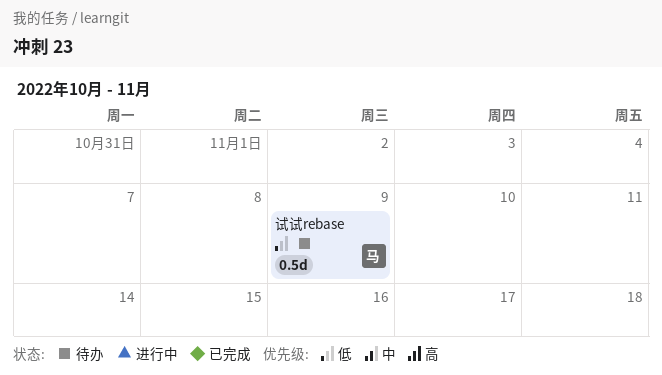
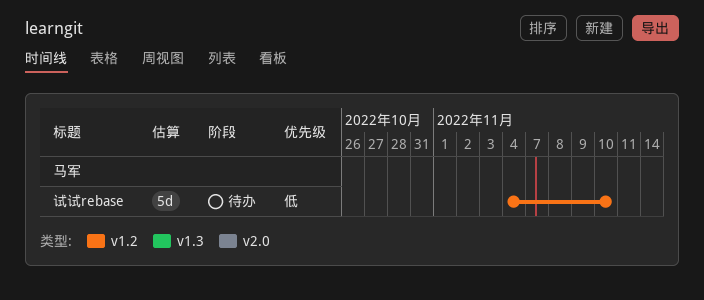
试试rebase, estimate: 0.5d -> 5d
试试rebase, due: Nov 9 -> Nov 10

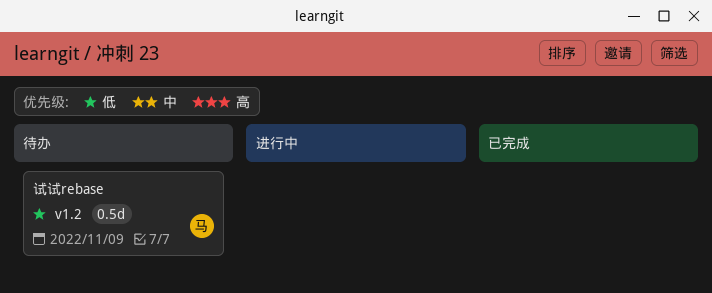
试试rebase, estimate: 5d -> 0.5d
试试rebase, due: Nov 10 -> Nov 9

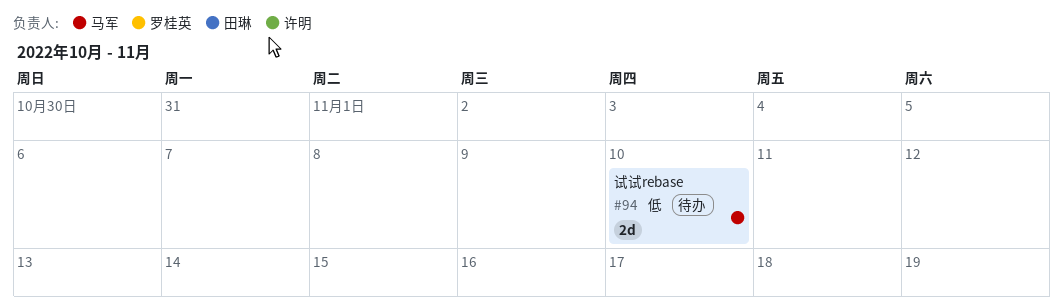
试试rebase, estimate: 0.5d -> 2d
试试rebase, due: Nov 9 -> Nov 10

